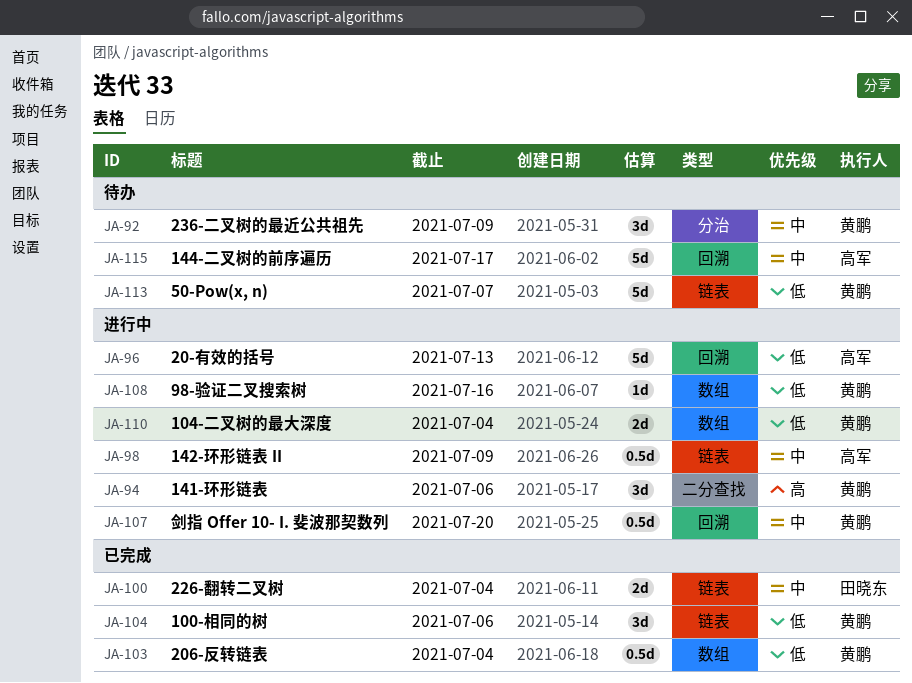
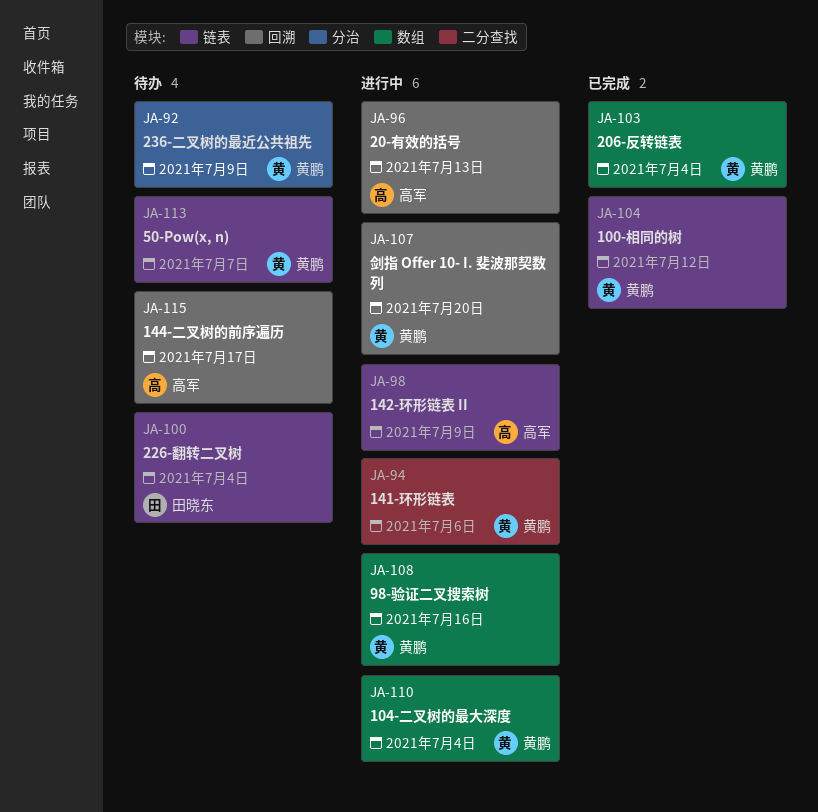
JA-100, status: 已完成 -> 待办
JA-104, due: Jul 6 -> Jul 12

